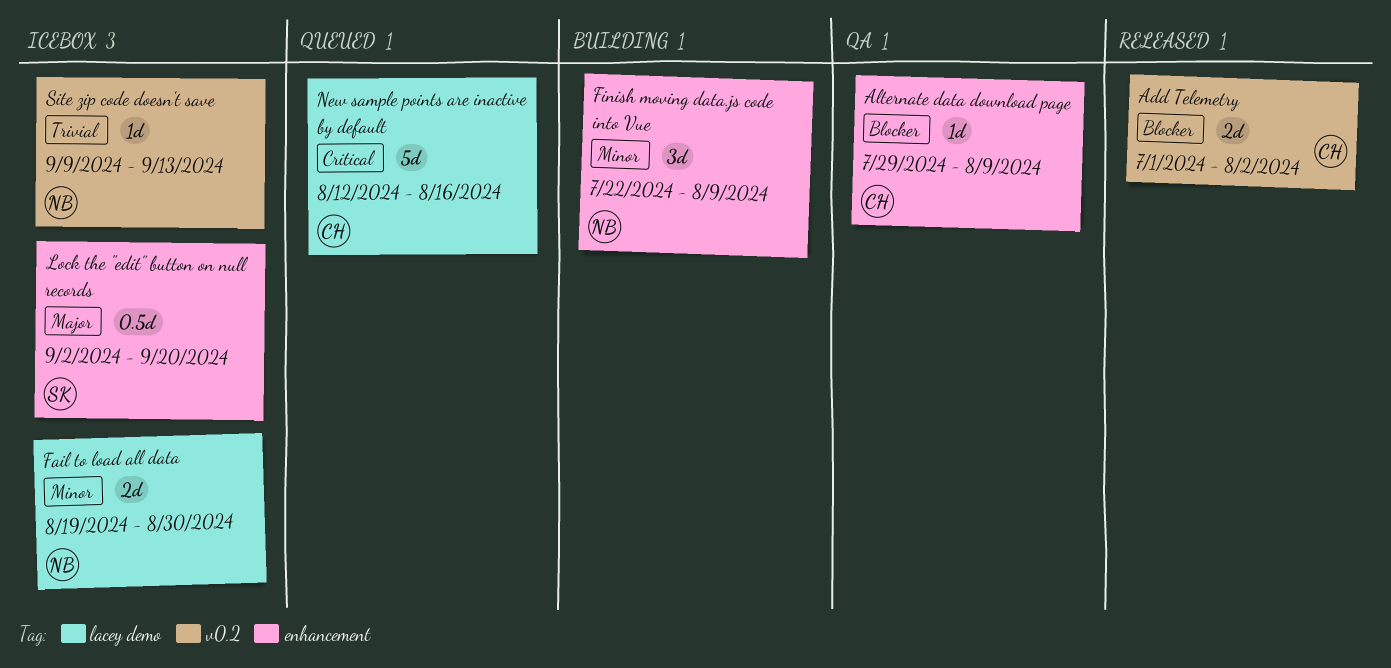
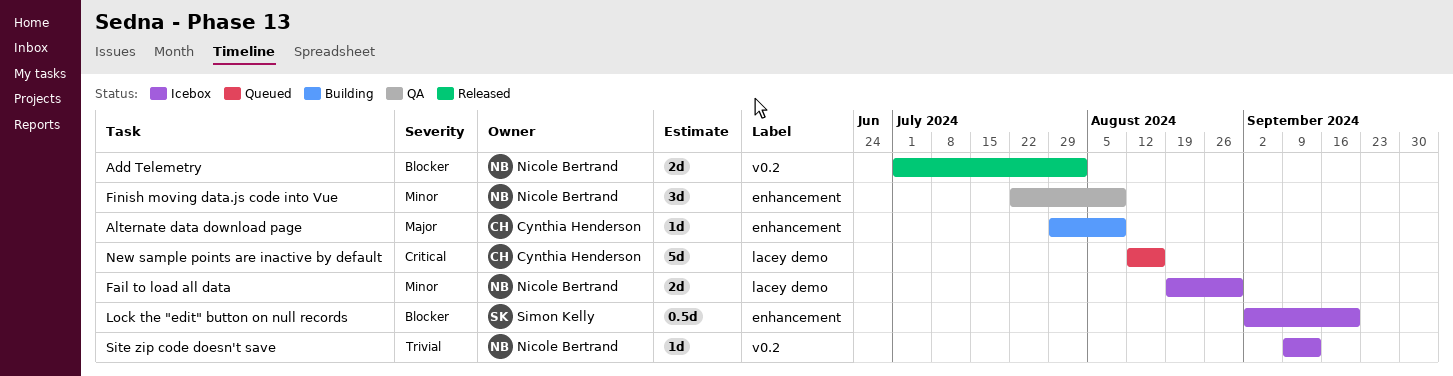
Add Telemetry, owner: Cynthia Henderson -> Nicole Bertrand
Alternate data download page, status: QA -> Building
Alternate data download page, priority: Blocker -> Major
Finish moving data.js code into Vue, status: Building -> QA
Lock the "edit" button on null records, priority: Major -> Blocker

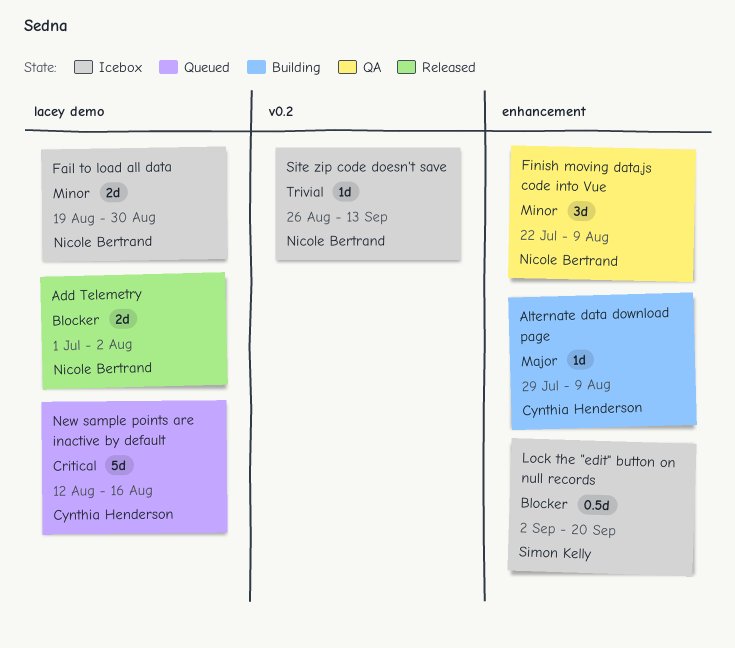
Add Telemetry, label: v0.2 -> lacey demo
Site zip code doesn't save, start: Sep 9 -> Aug 26

